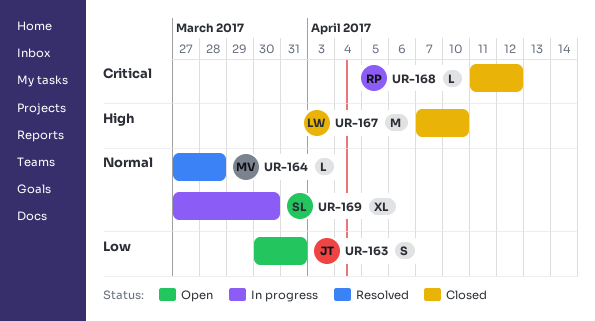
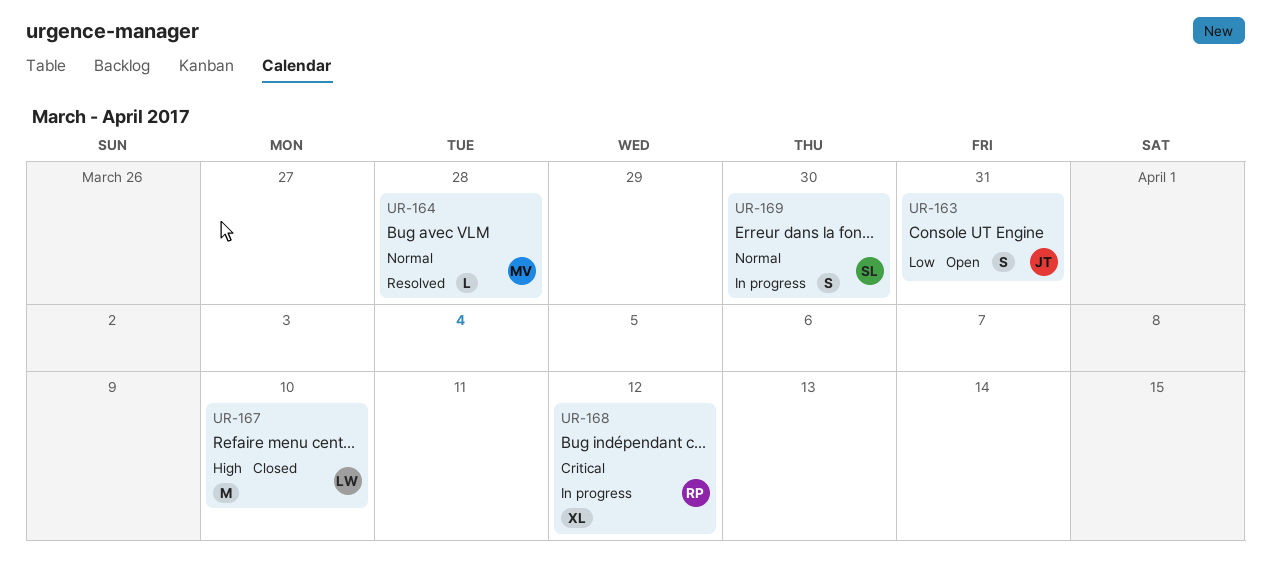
UR-168, status: Closed -> In progress
UR-168, estimate: L -> XL
UR-169, estimate: XL -> S

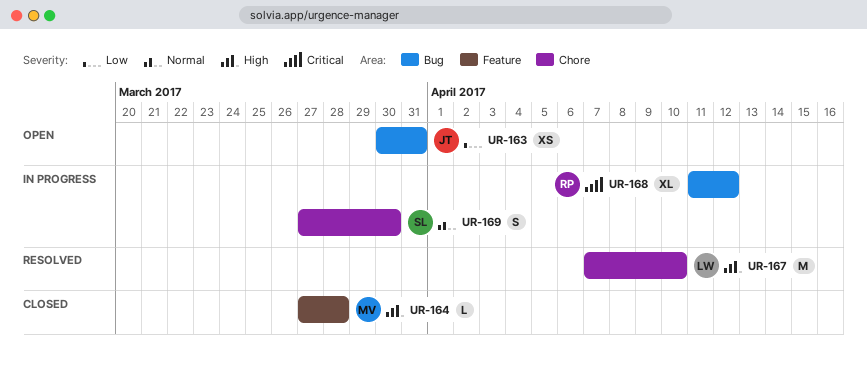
UR-163, estimate: S -> XS
UR-164, status: Resolved -> Closed
UR-164, priority: Normal -> High
UR-167, status: Closed -> Resolved

